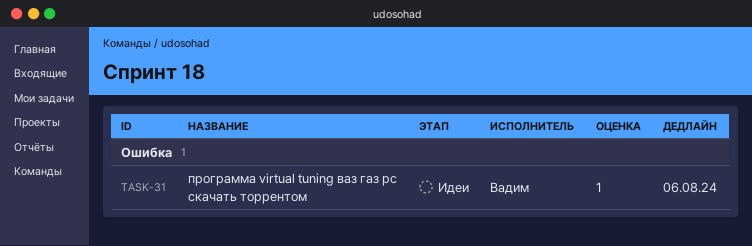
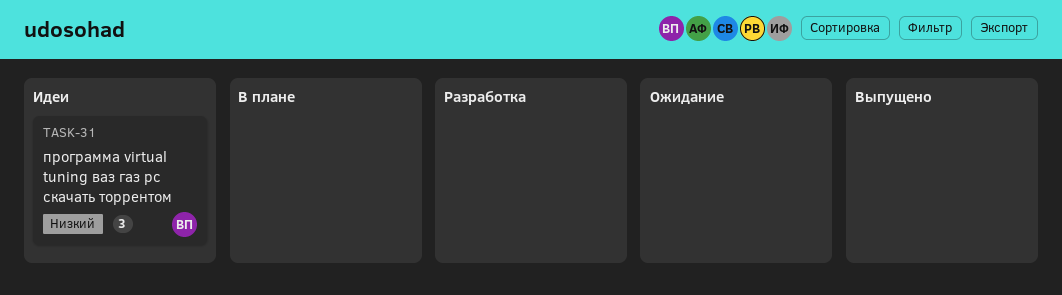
TASK-31, estimate: 1 -> 3

